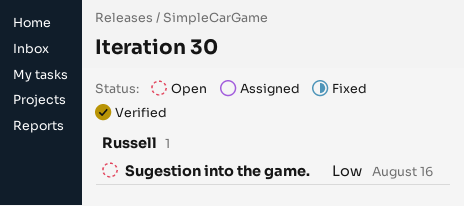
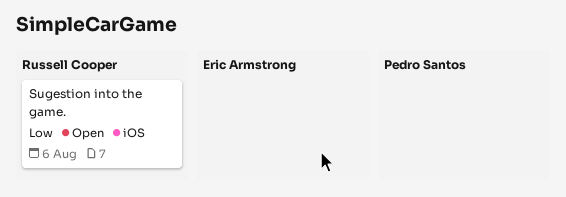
Sugestion into the game., due: Aug 16 -> Aug 6

